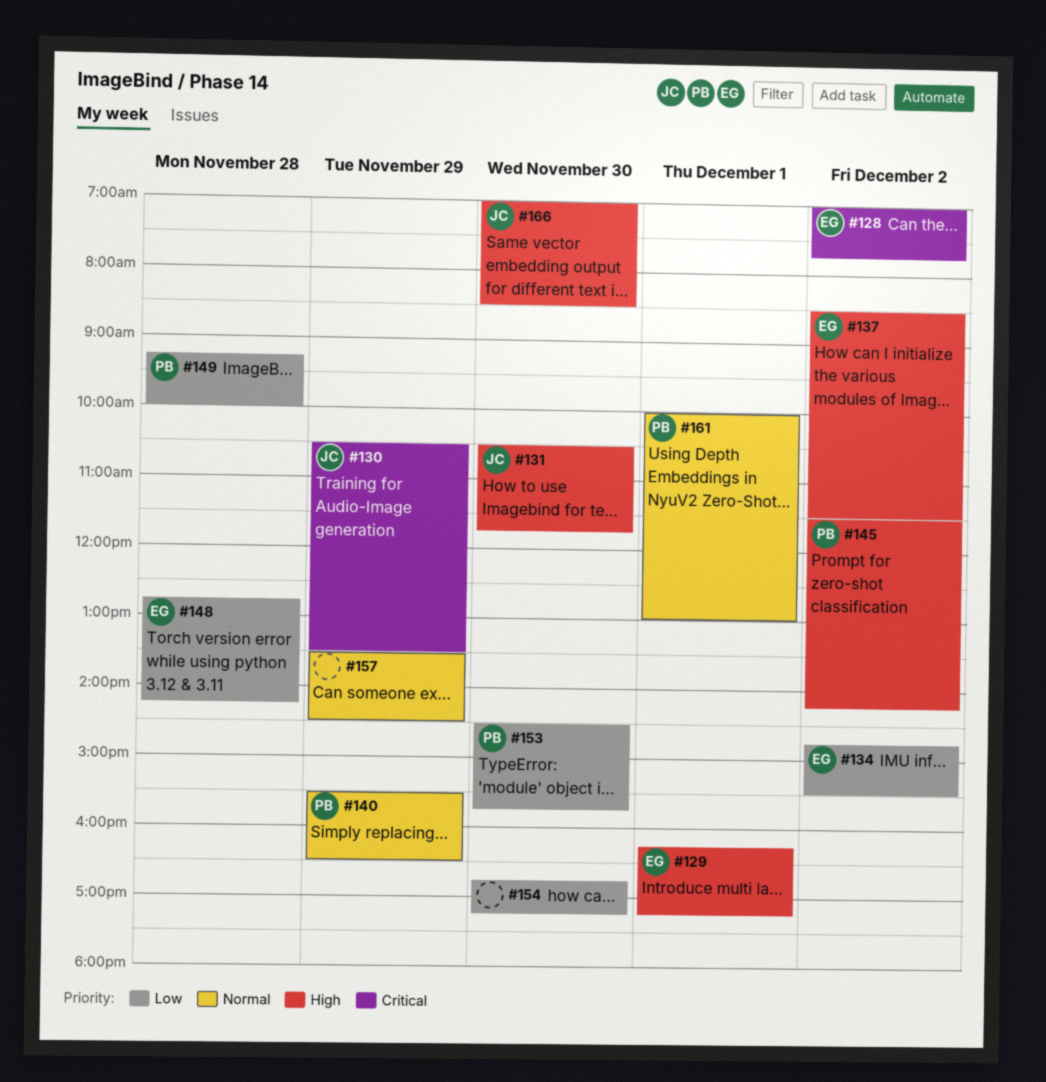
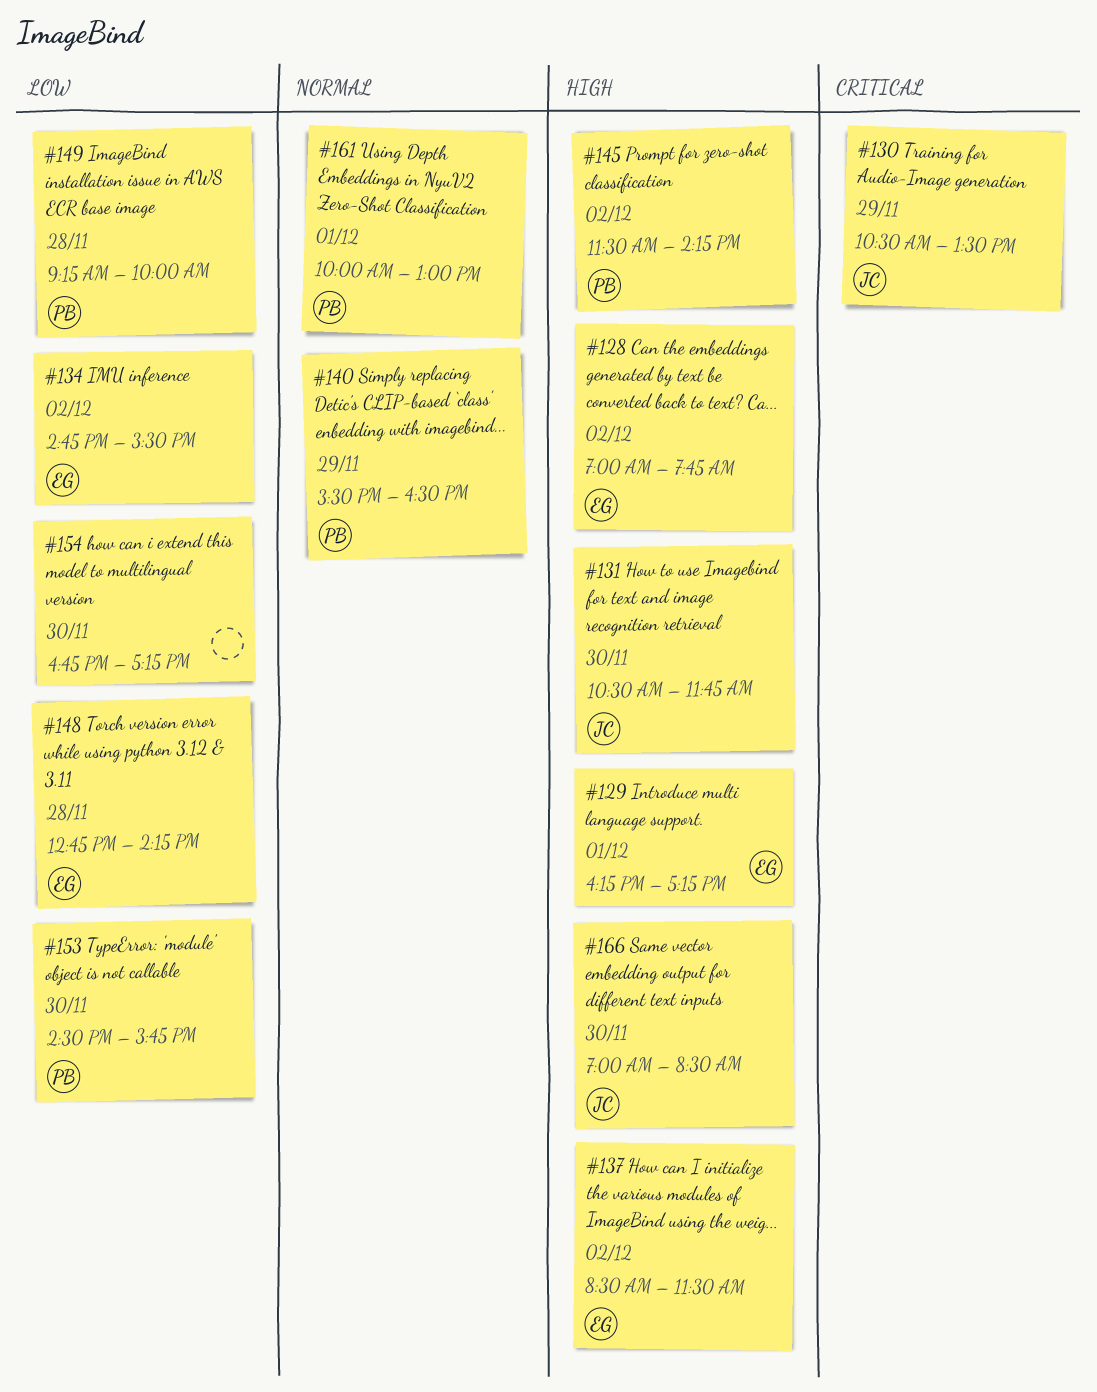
#128, priority: Critical -> High
#157: present -> none

